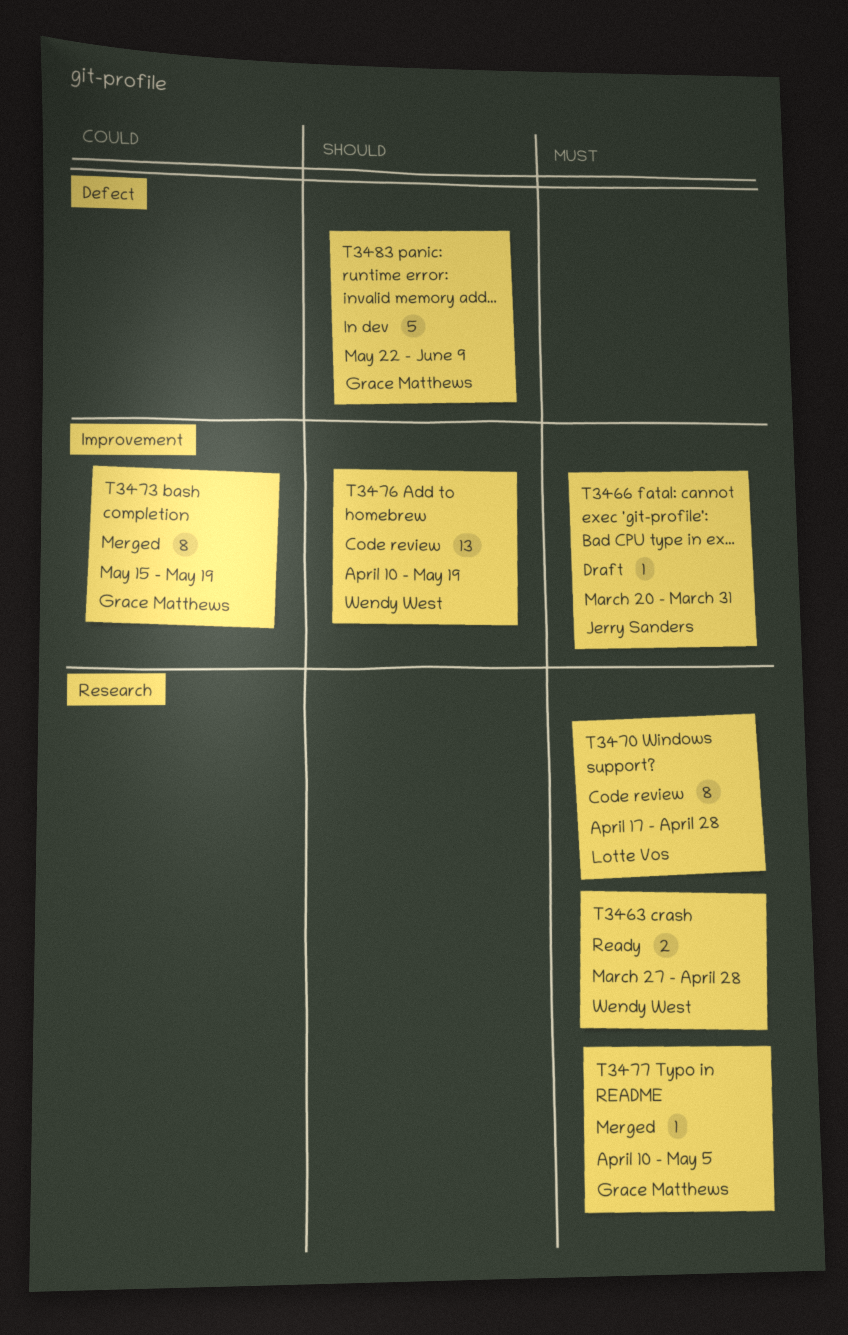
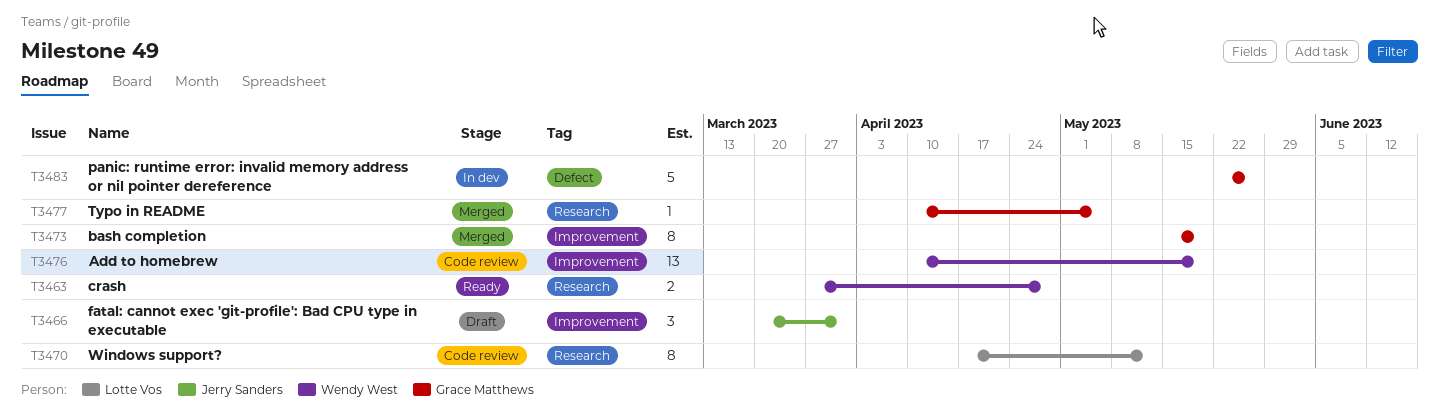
T3466, estimate: 1 -> 3
T3470, due: Apr 28 -> May 12
T3483, due: Jun 9 -> May 26

